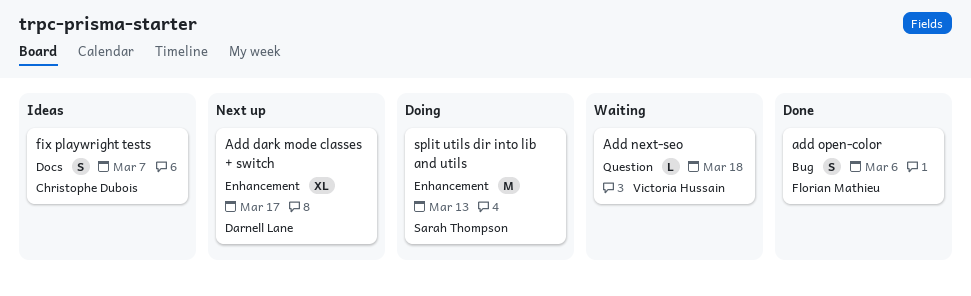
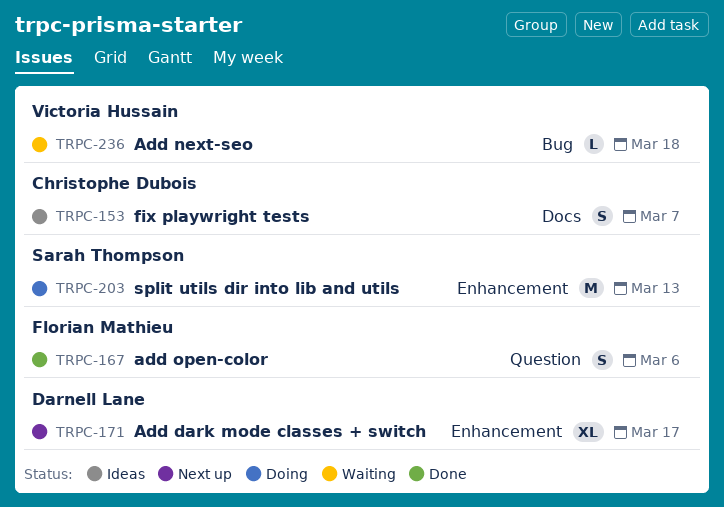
Add next-seo, label: Question -> Bug
add open-color, label: Bug -> Question

